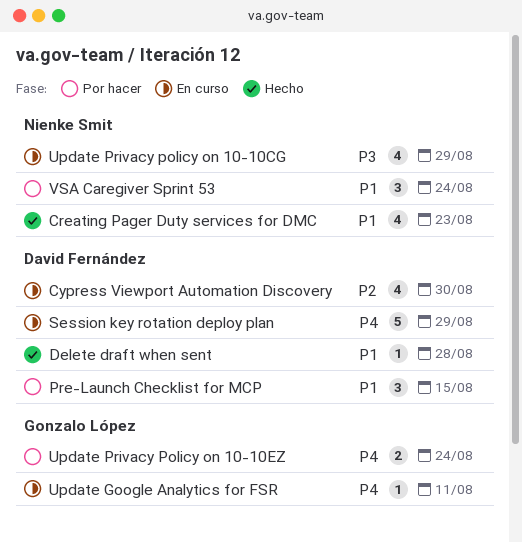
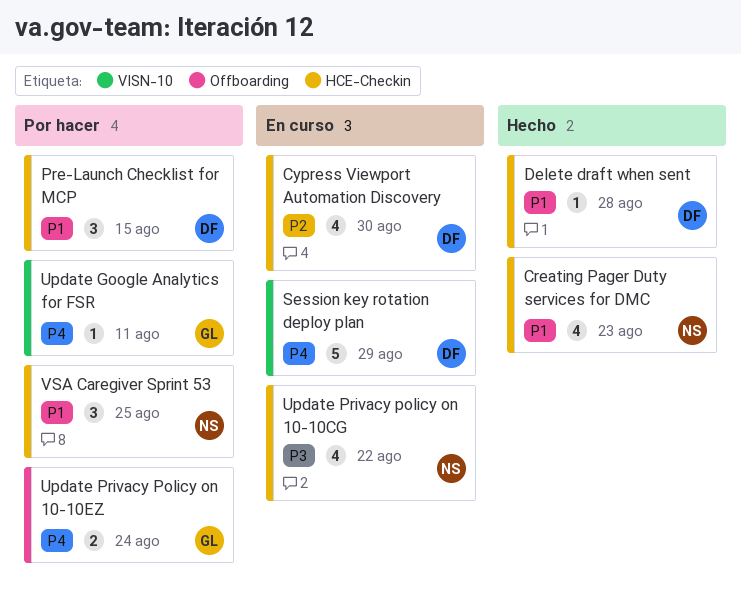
Update Google Analytics for FSR, status: En curso -> Por hacer
Update Privacy policy on 10-10CG, due: Aug 29 -> Aug 22
VSA Caregiver Sprint 53, due: Aug 24 -> Aug 25

